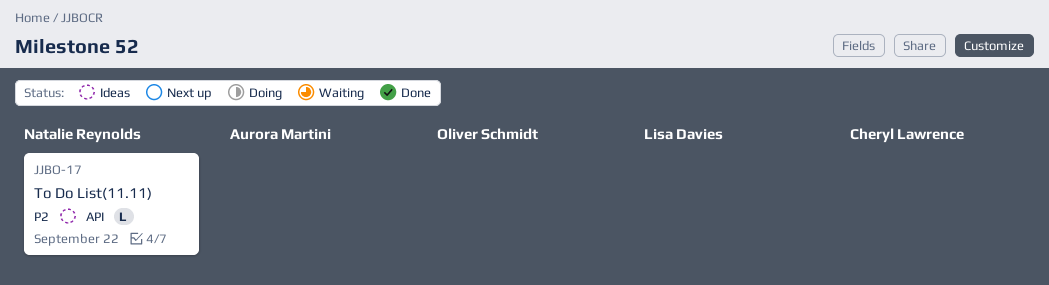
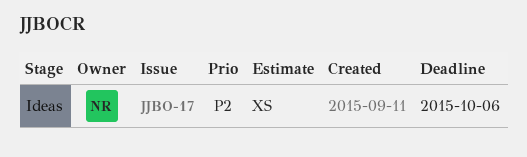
JJBO-17, estimate: L -> XS
JJBO-17, due: Sep 22 -> Oct 6

